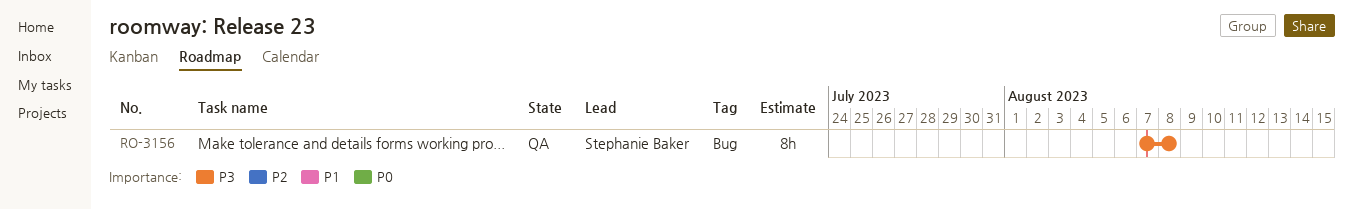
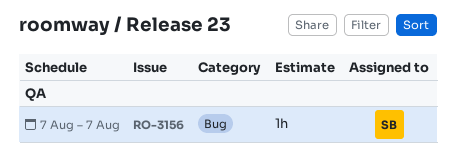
RO-3156, estimate: 8h -> 1h
RO-3156, due: Aug 8 -> Aug 7

